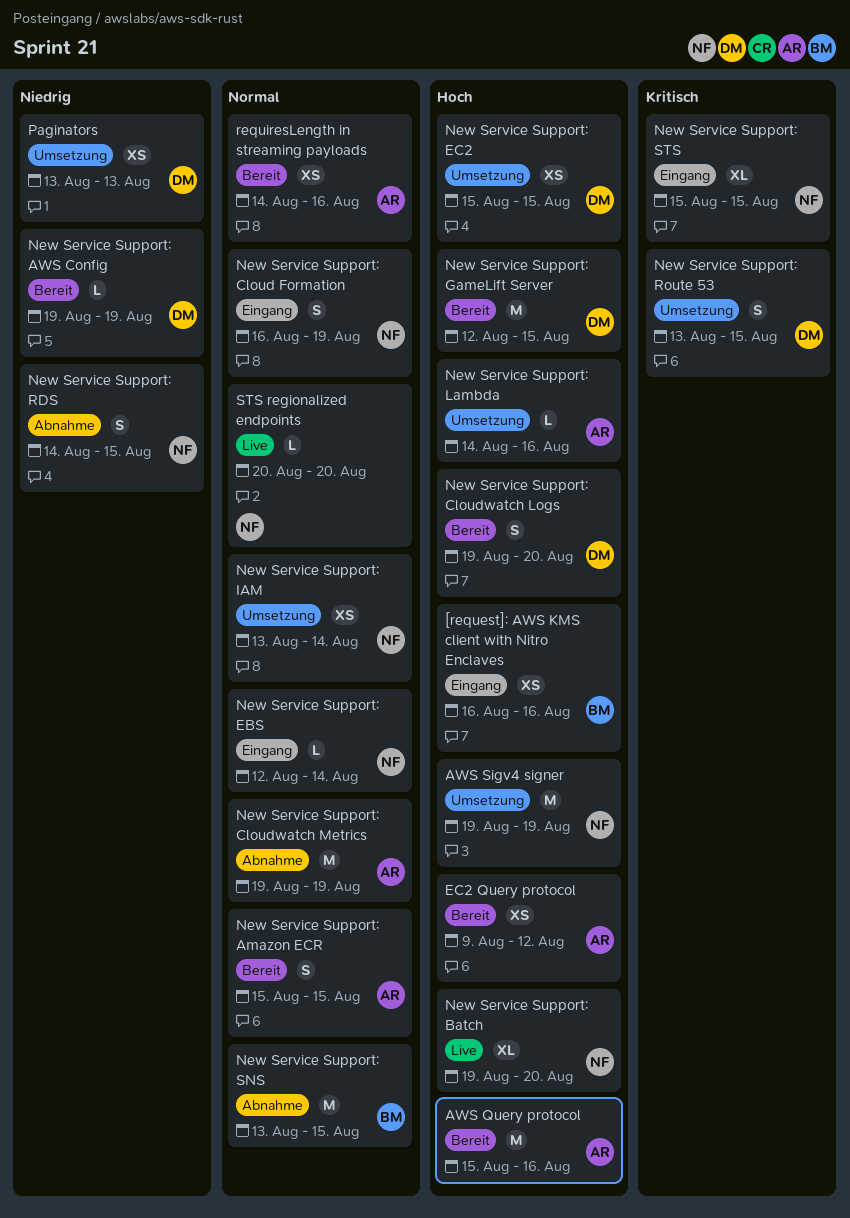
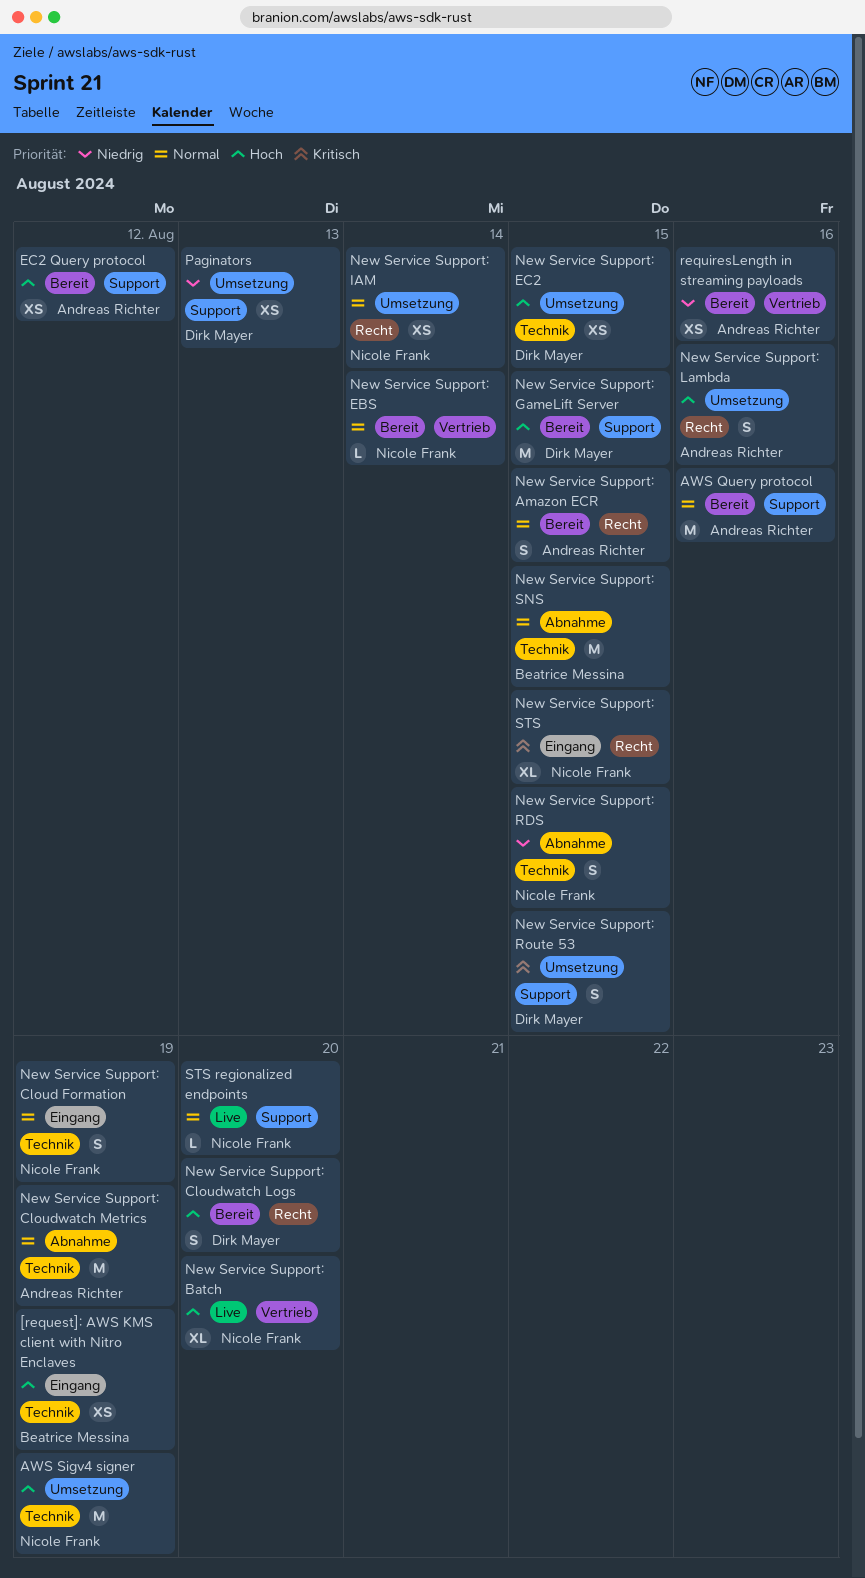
[request]: AWS KMS client with Nitro Enclaves, due: Aug 16 -> Aug 19
AWS Query protocol, priority: Hoch -> Normal
New Service Support: AWS Config: present -> none
New Service Support: EBS, status: Eingang -> Bereit
New Service Support: Lambda, estimate: L -> S
requiresLength in streaming payloads, priority: Normal -> Niedrig

